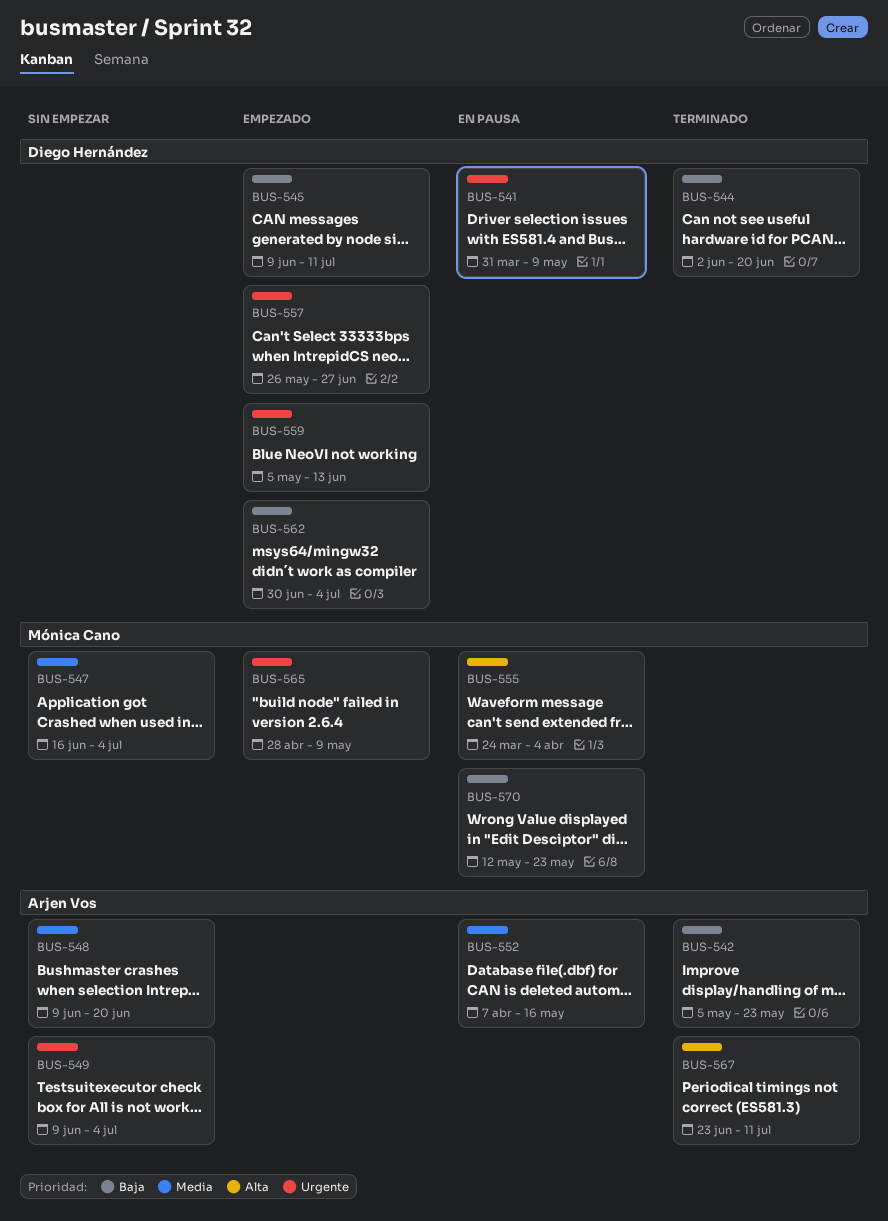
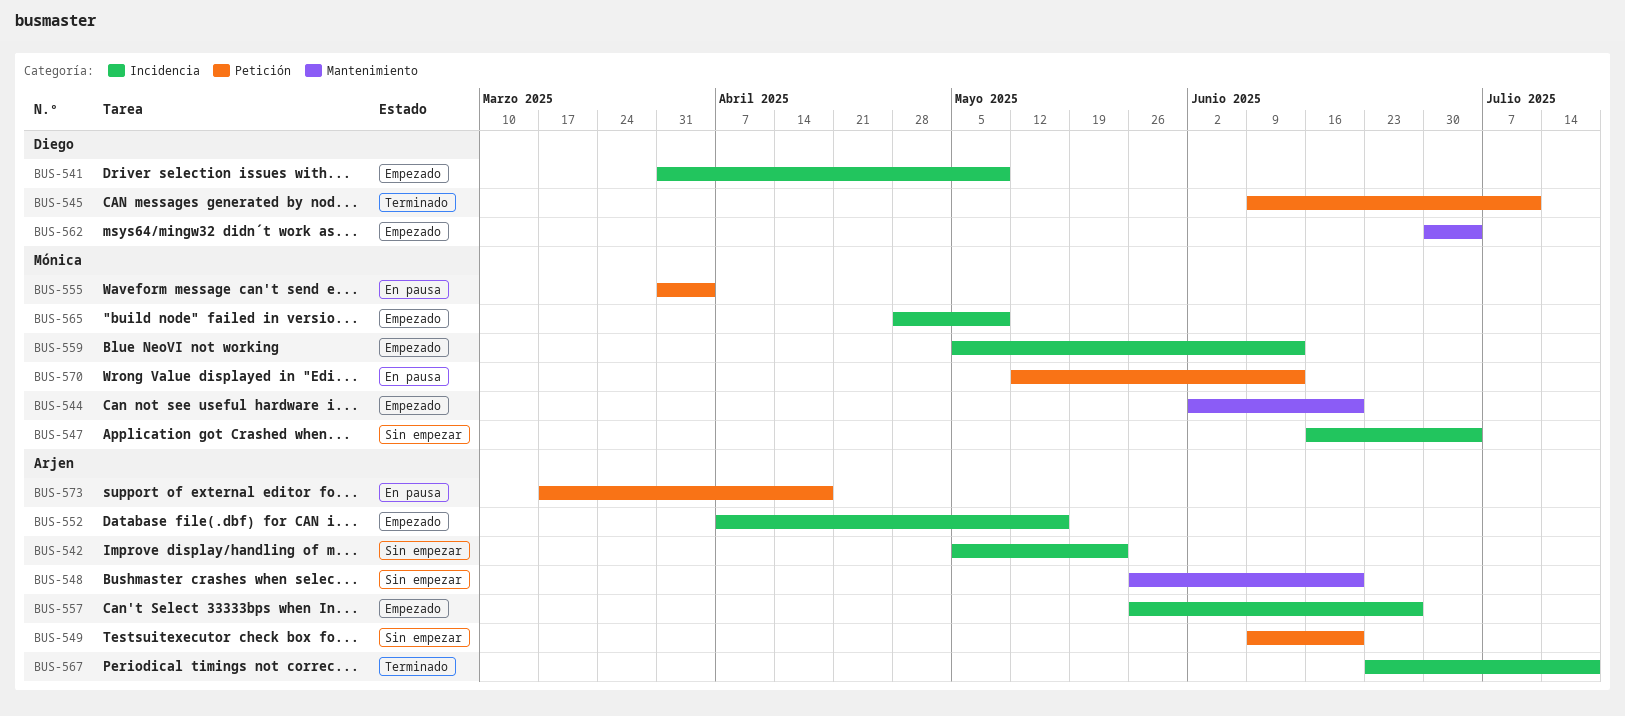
BUS-541, status: En pausa -> Empezado
BUS-542, status: Terminado -> Sin empezar
BUS-544, status: Terminado -> Empezado
BUS-544, owner: Diego Hernández -> Mónica Cano
BUS-545, status: Empezado -> Terminado
BUS-548, start: Jun 9 -> May 26
BUS-549, due: Jul 4 -> Jun 20
BUS-552, status: En pausa -> Empezado
BUS-555, start: Mar 24 -> Mar 31
BUS-557, owner: Diego Hernández -> Arjen Vos
BUS-559, owner: Diego Hernández -> Mónica Cano
BUS-567, due: Jul 11 -> Jul 18
BUS-570, due: May 23 -> Jun 13
BUS-573: none -> present

